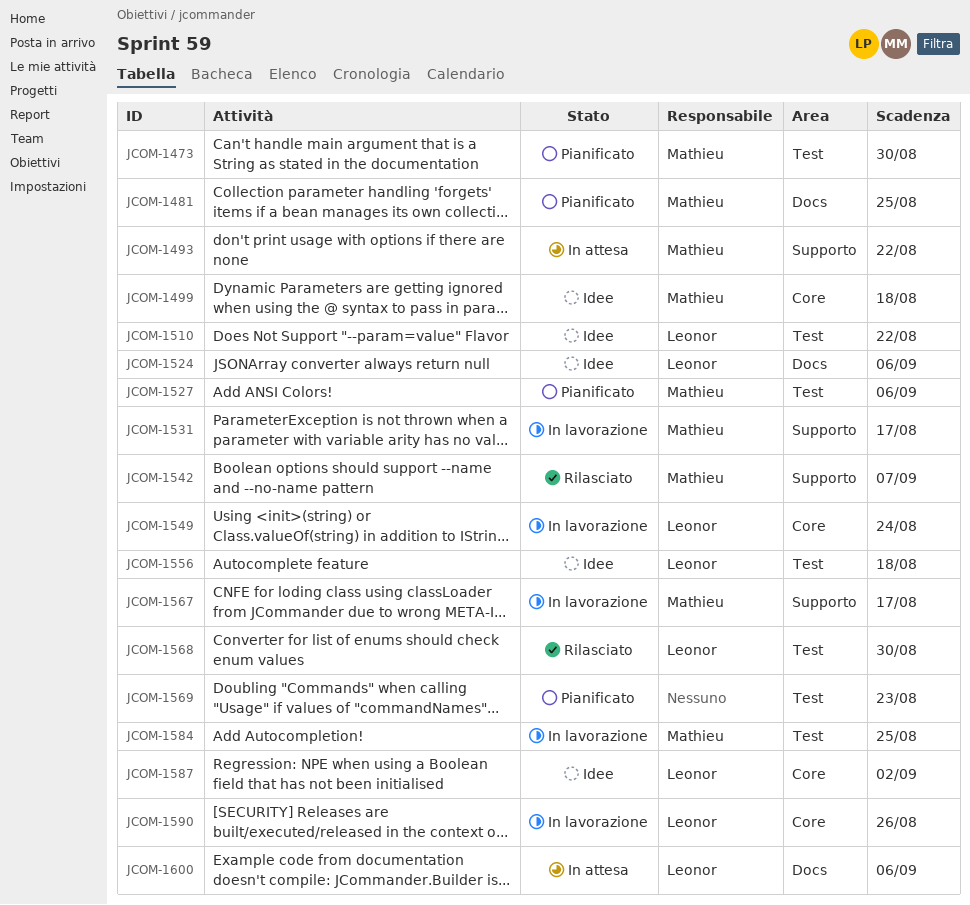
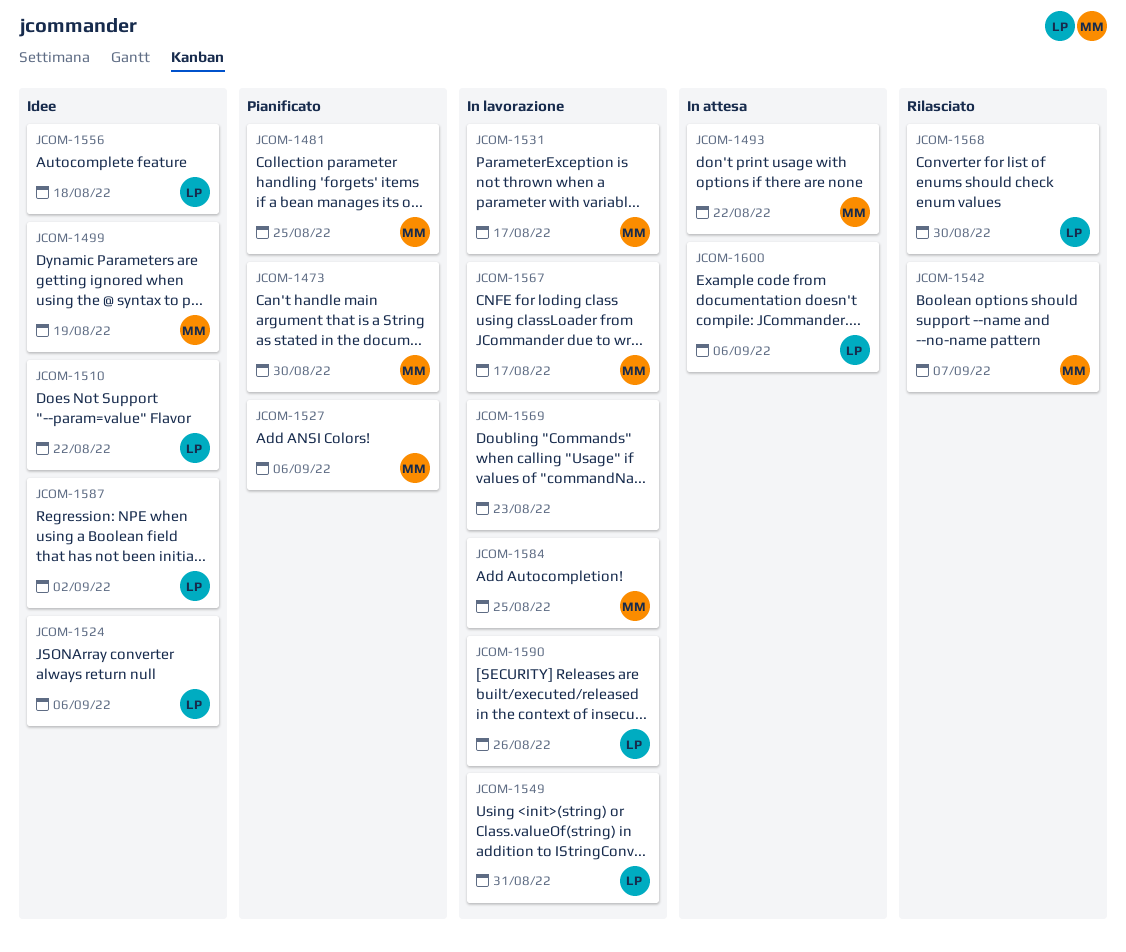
JCOM-1499, due: Aug 18 -> Aug 19
JCOM-1549, due: Aug 24 -> Aug 31
JCOM-1569, status: Pianificato -> In lavorazione

